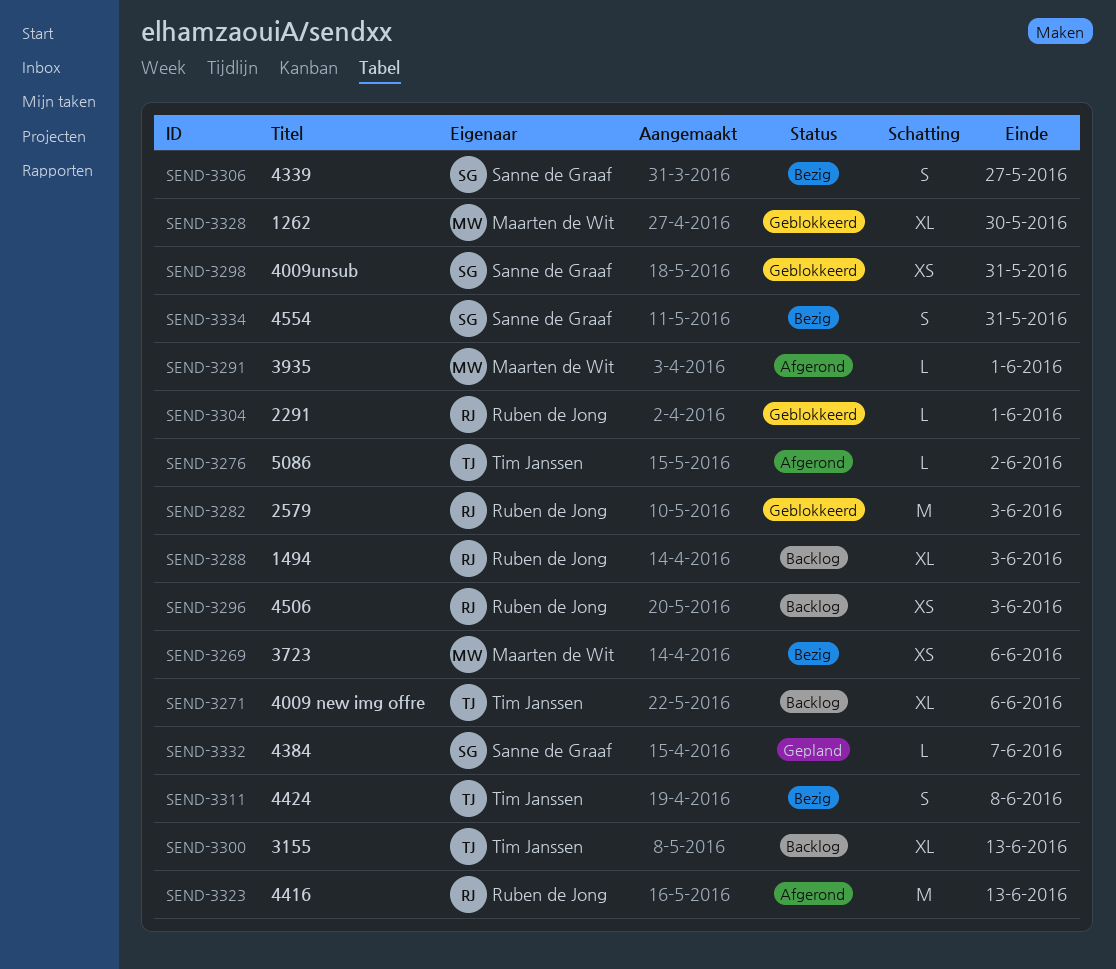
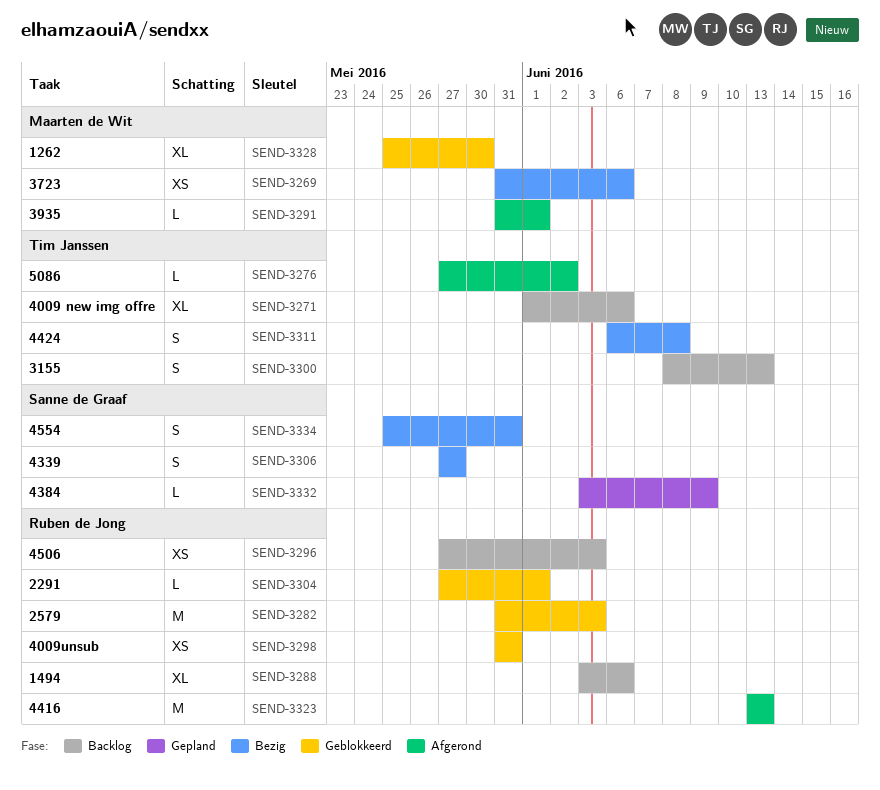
SEND-3288, due: Jun 3 -> Jun 6
SEND-3298, owner: Sanne de Graaf -> Ruben de Jong
SEND-3300, estimate: XL -> S
SEND-3332, due: Jun 7 -> Jun 9

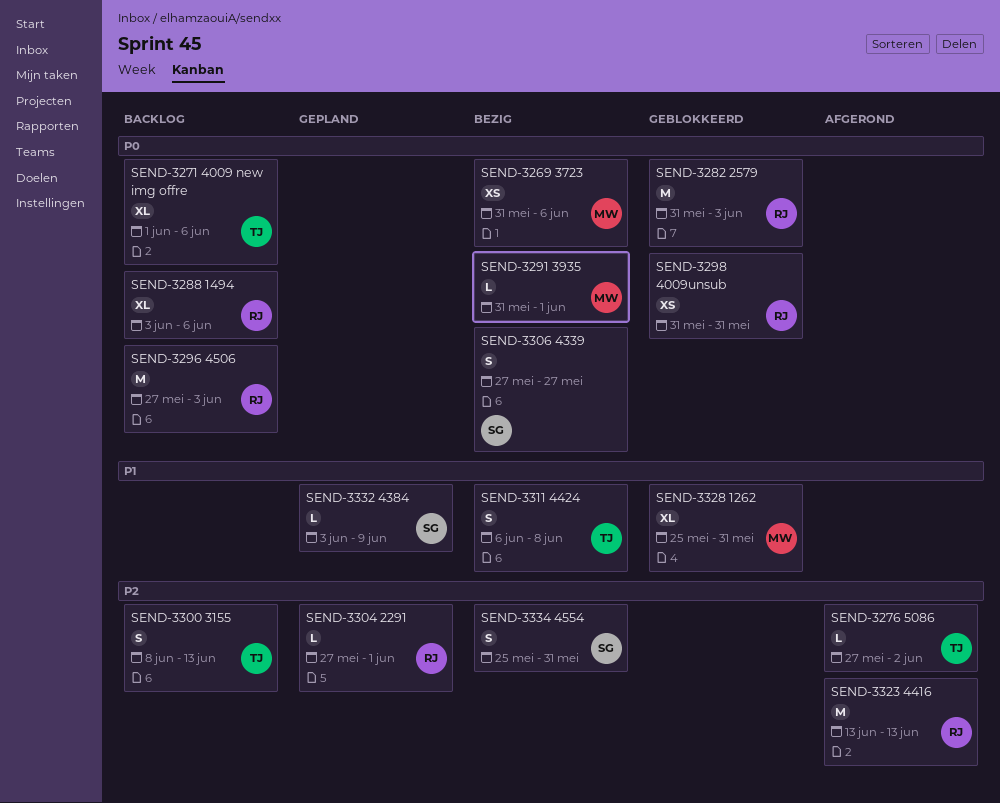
SEND-3291, status: Afgerond -> Bezig
SEND-3296, estimate: XS -> M
SEND-3304, status: Geblokkeerd -> Gepland
SEND-3328, due: May 30 -> May 31

